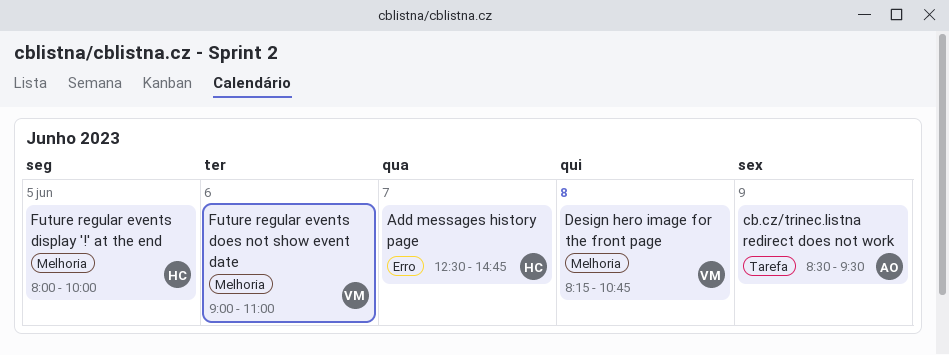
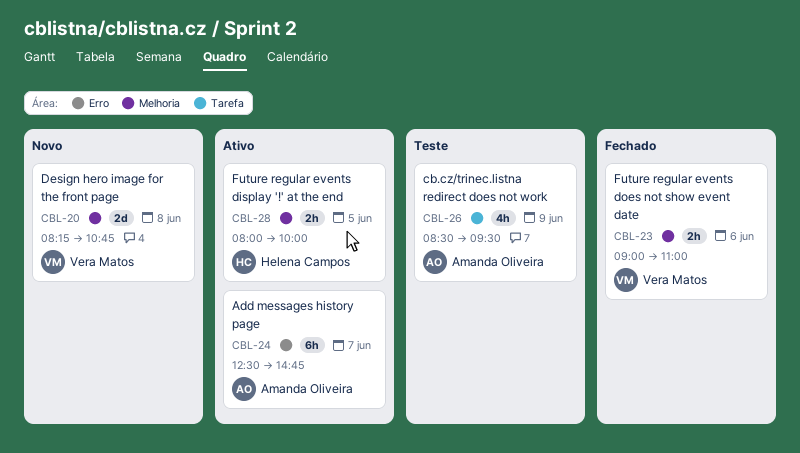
Add messages history page, owner: Helena Campos -> Amanda Oliveira

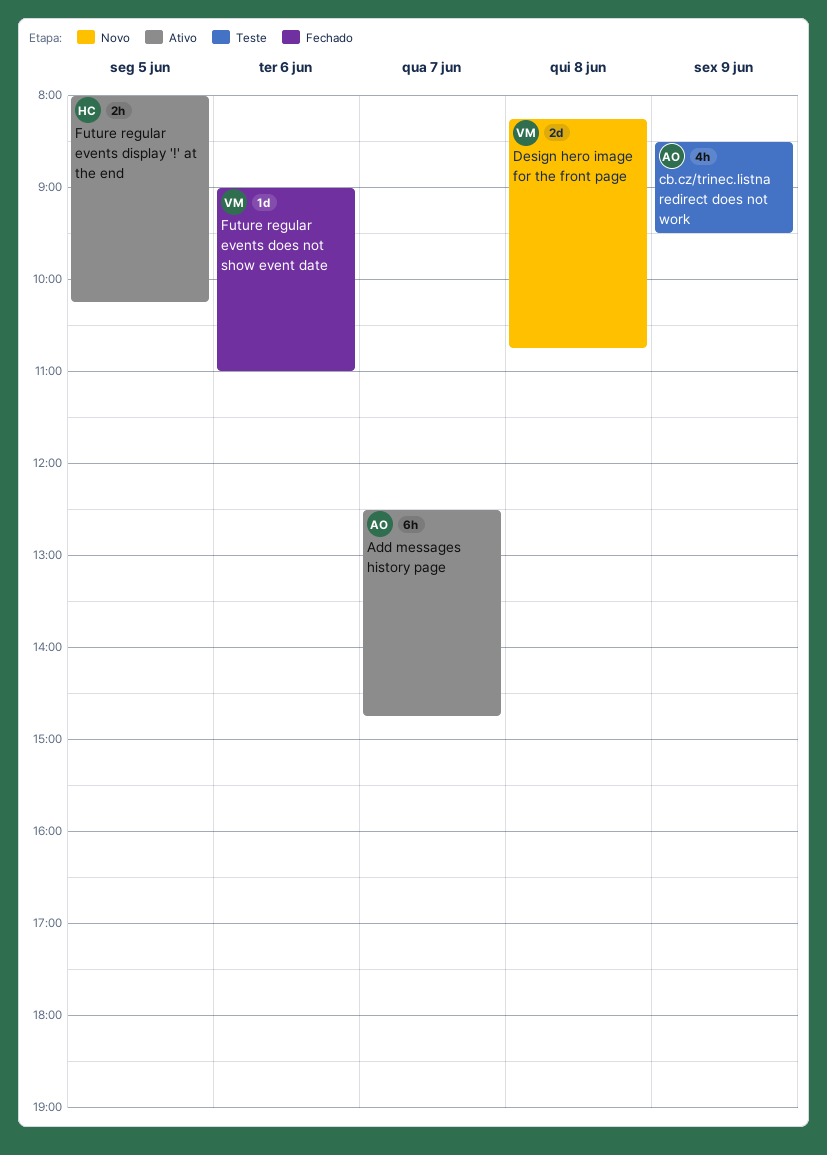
Future regular events display '!' at the end, ends: 10:00 -> 10:15
Future regular events does not show event date, estimate: 2h -> 1d

